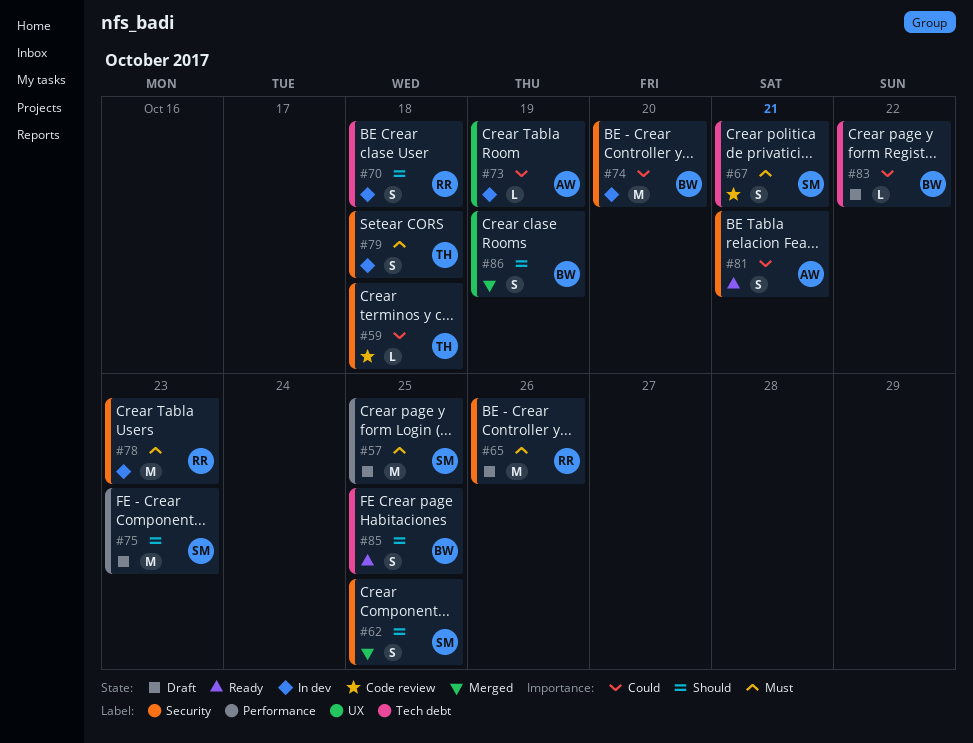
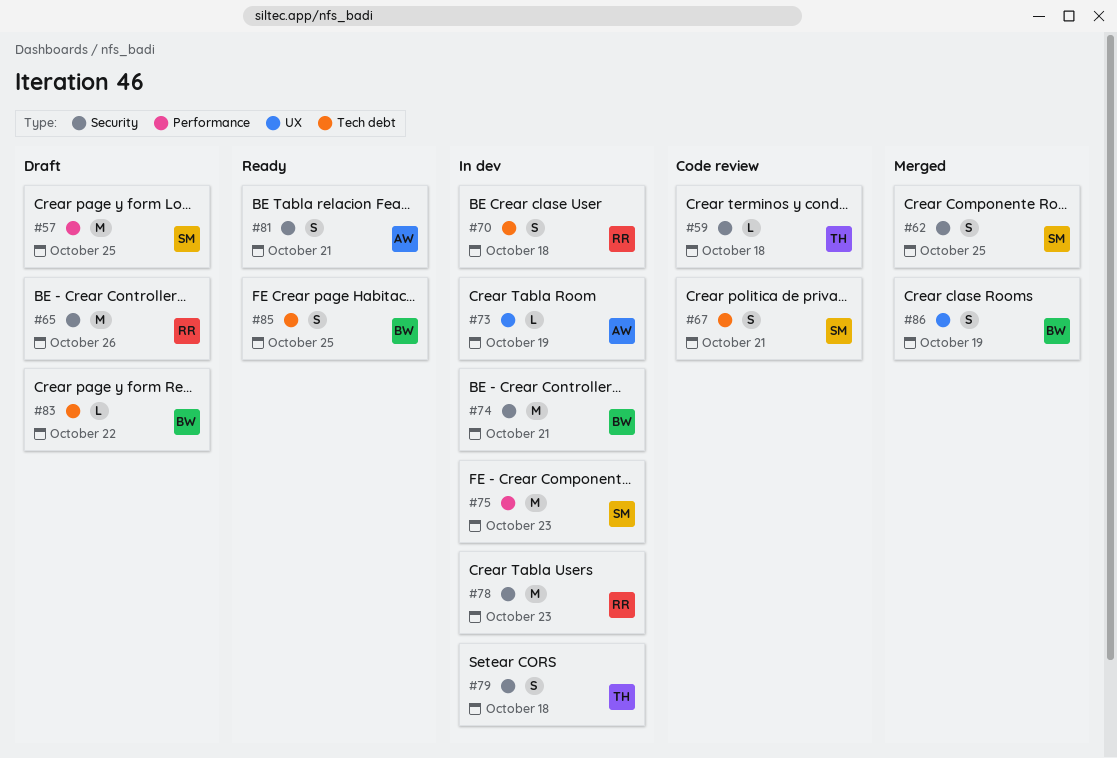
#74, due: Oct 20 -> Oct 21
#75, status: Draft -> In dev

